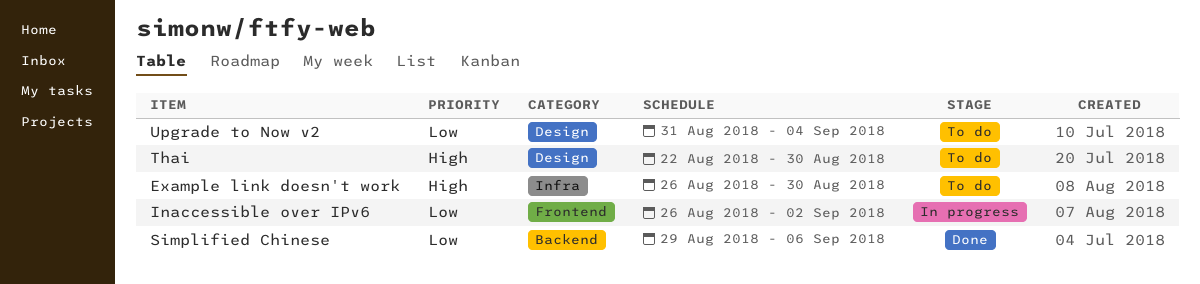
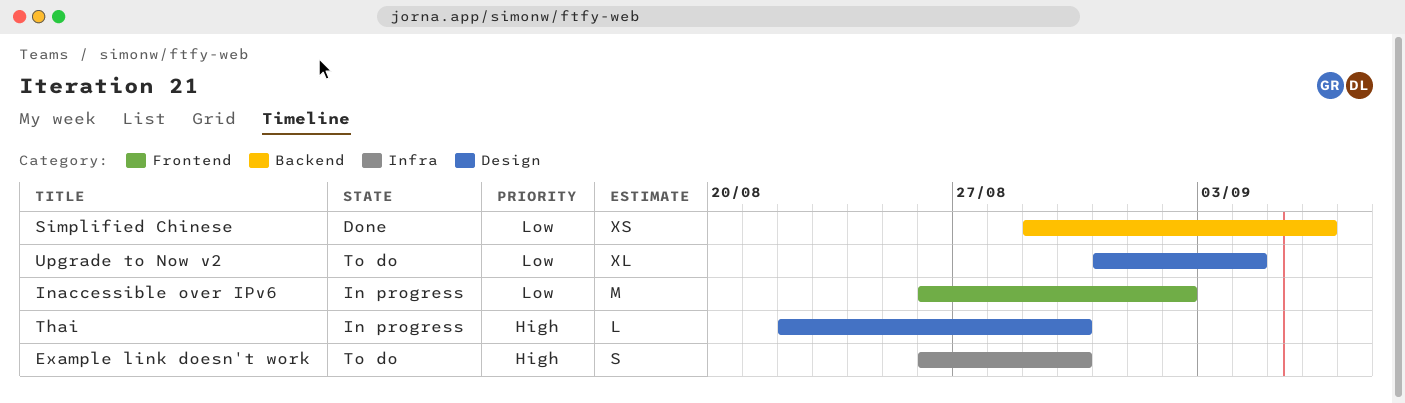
Thai, status: To do -> In progress

